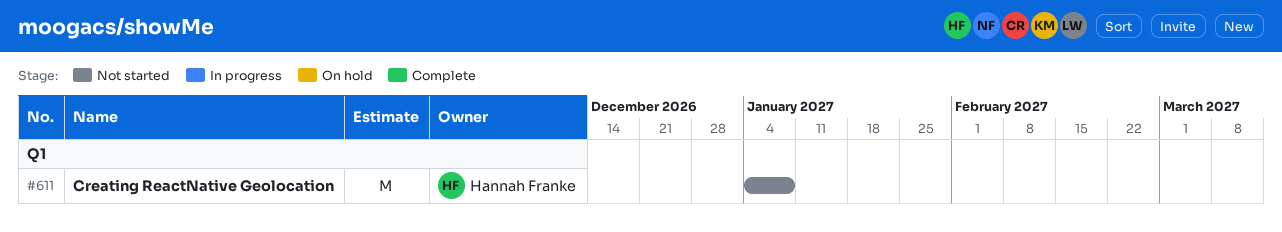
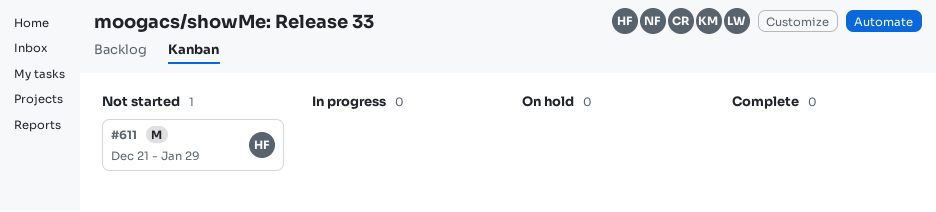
#611, start: Jan 4 -> Dec 21
#611, due: Jan 8 -> Jan 29

